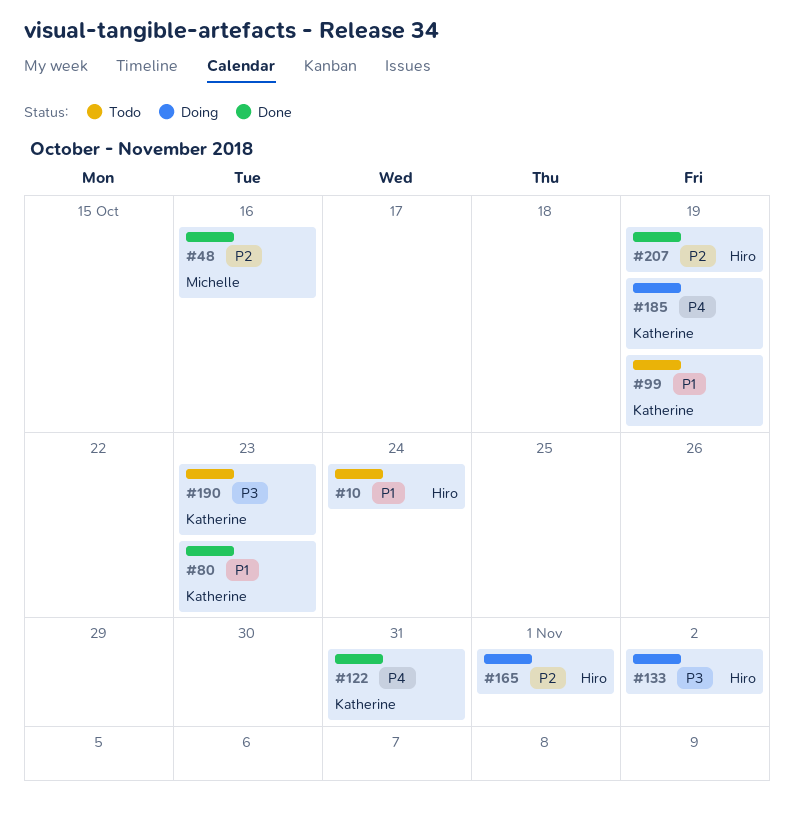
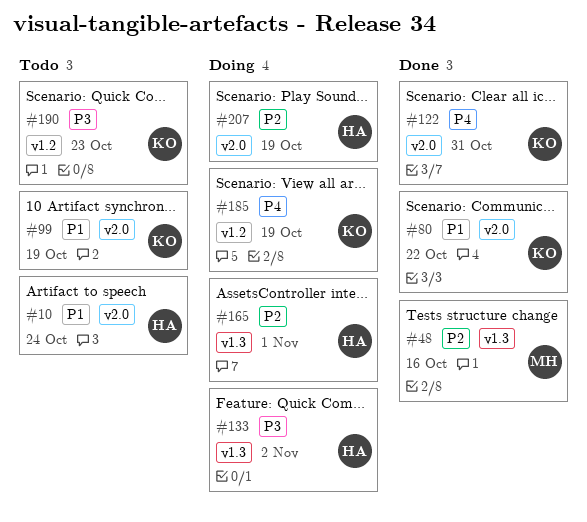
#80, due: Oct 23 -> Oct 22
#207, status: Done -> Doing

